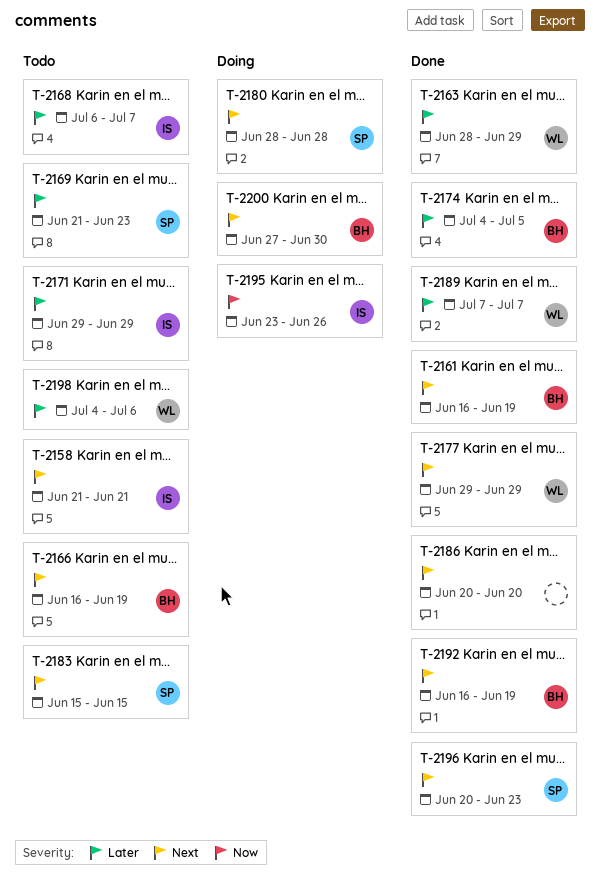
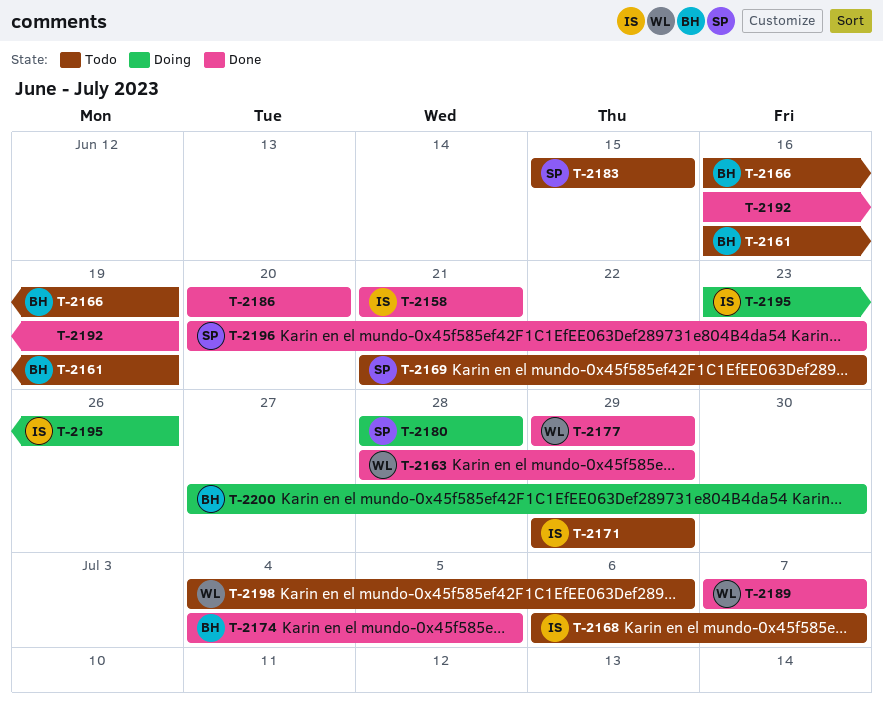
T-2158, status: Todo -> Done
T-2161, status: Done -> Todo
T-2192, owner: BH -> none

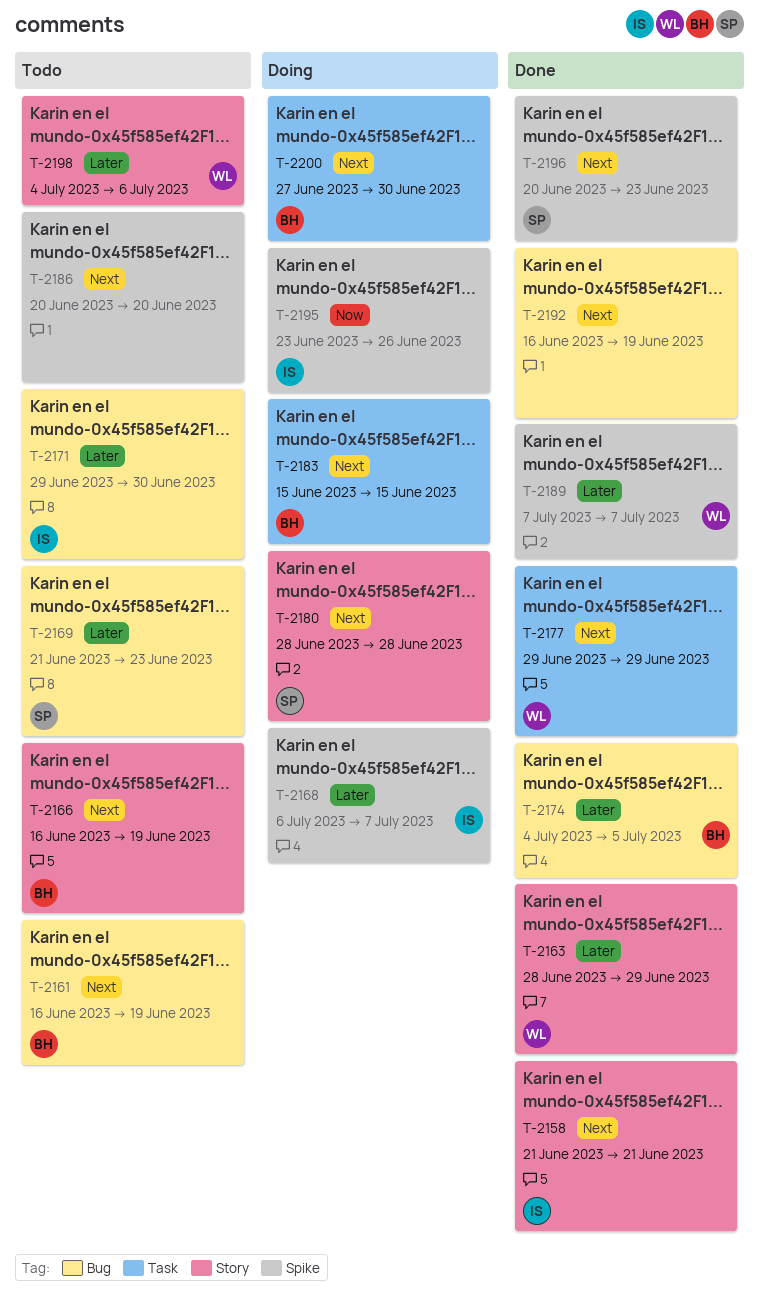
T-2168, status: Todo -> Doing
T-2171, due: Jun 29 -> Jun 30
T-2183, status: Todo -> Doing
T-2183, owner: SP -> BH
T-2186, status: Done -> Todo

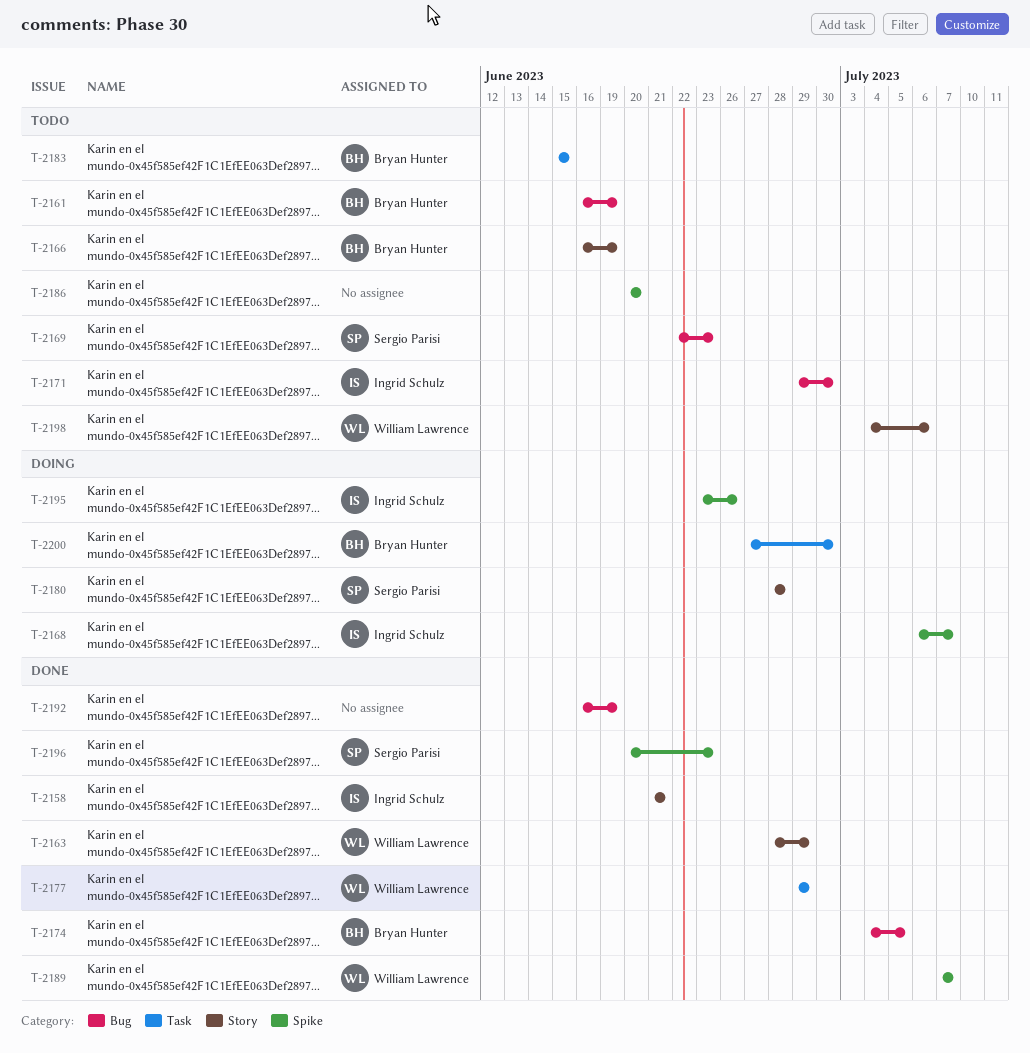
T-2169, start: Jun 21 -> Jun 22
T-2183, status: Doing -> Todo

